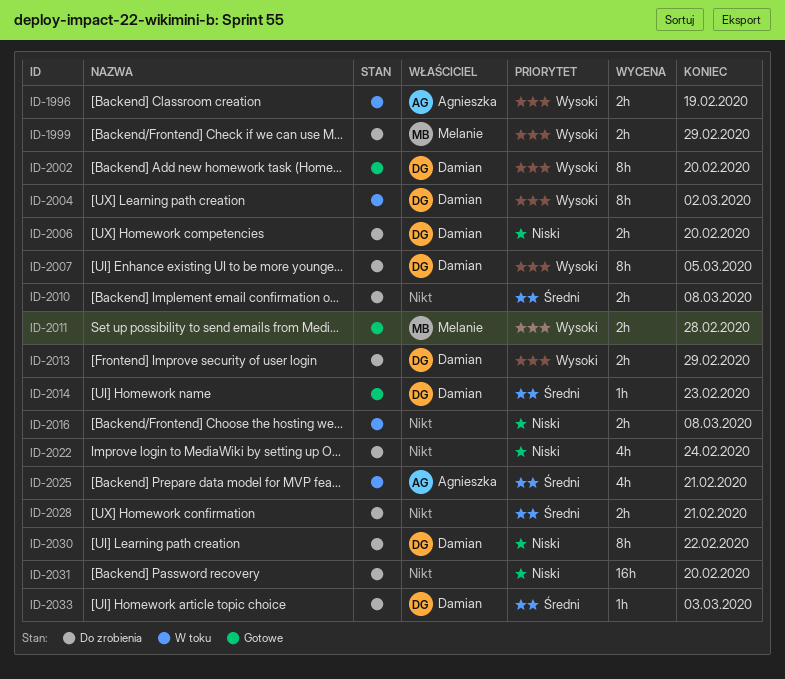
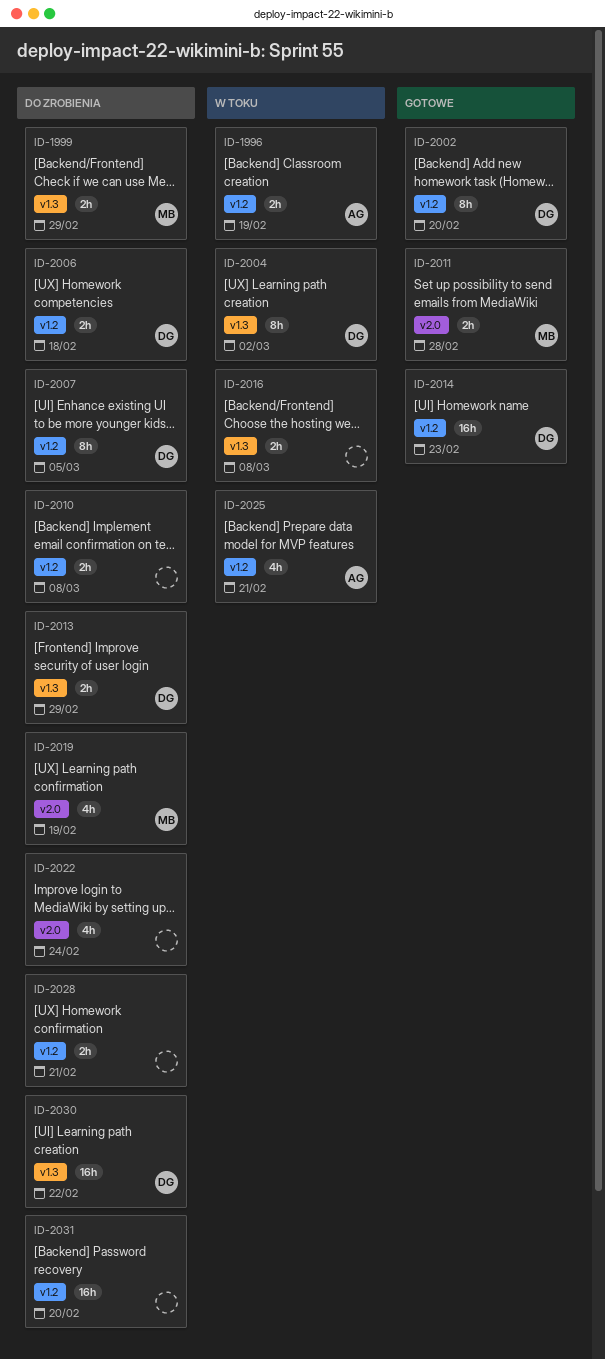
ID-2006, due: Feb 20 -> Feb 18
ID-2014, estimate: 1h -> 16h
ID-2019: none -> present
ID-2030, estimate: 8h -> 16h
ID-2033: present -> none

